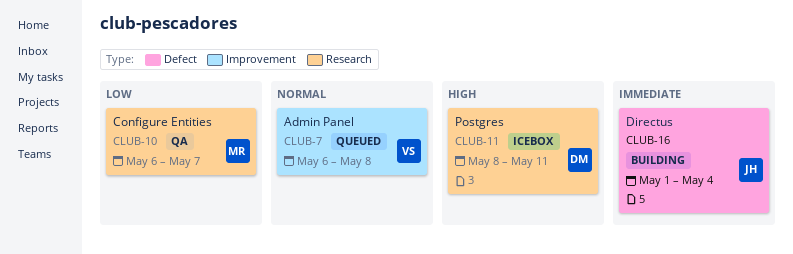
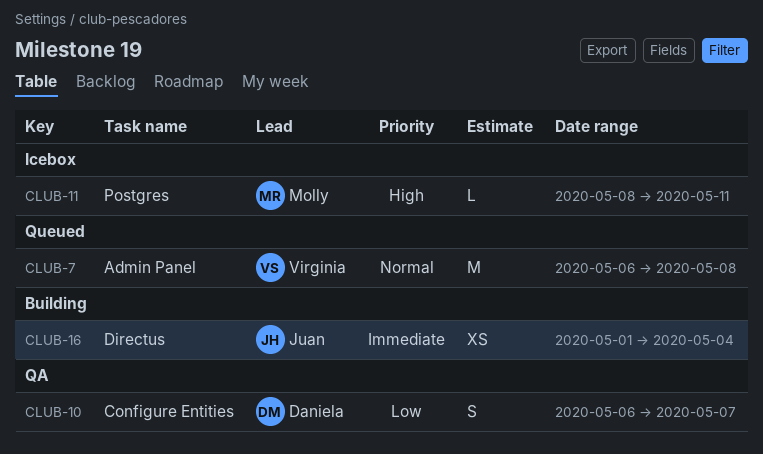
CLUB-10, owner: Molly -> Daniela
CLUB-11, owner: Daniela -> Molly

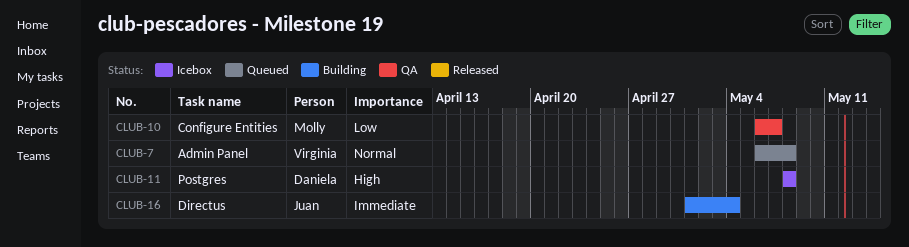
CLUB-10, owner: Daniela -> Molly
CLUB-11, owner: Molly -> Daniela
CLUB-11, due: May 11 -> May 8

